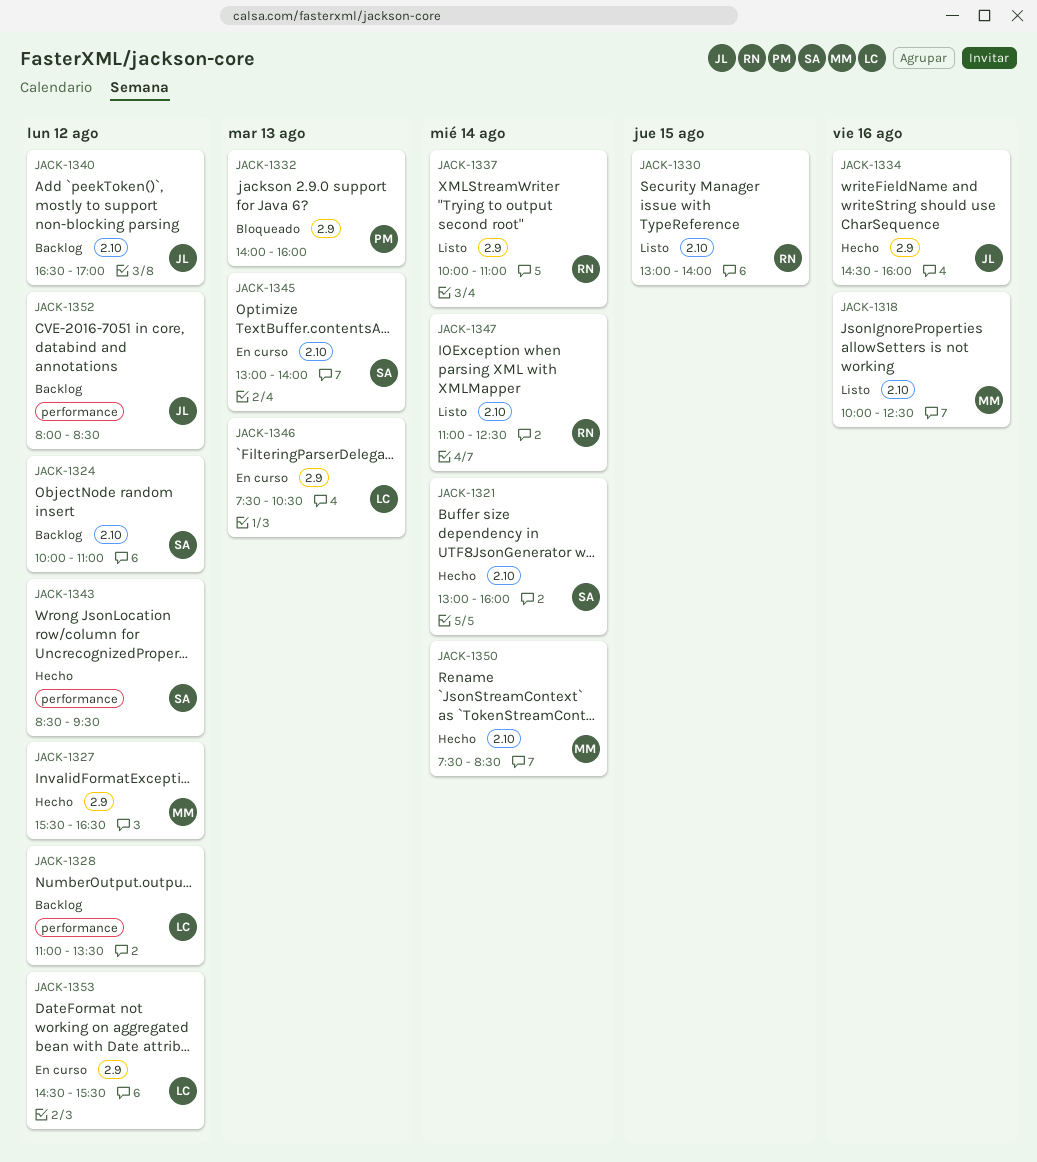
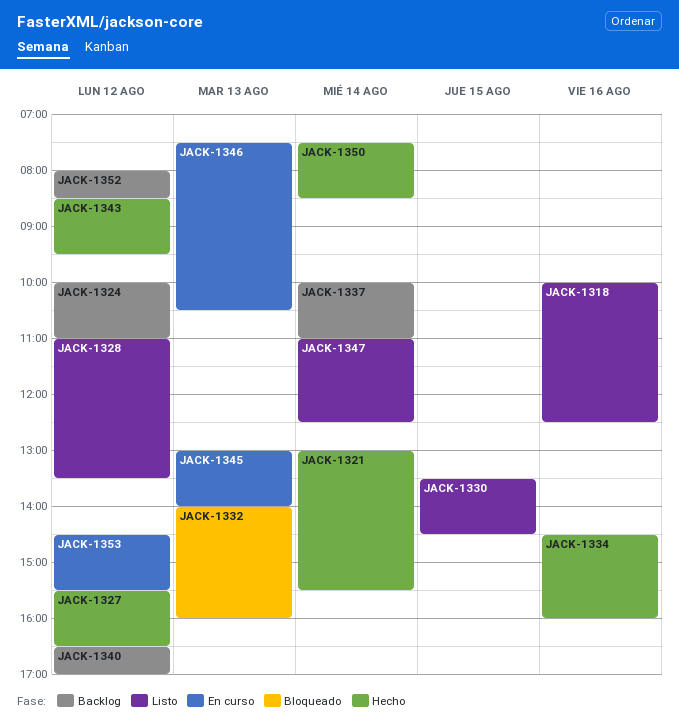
JACK-1321, ends: 16:00 -> 15:30
JACK-1328, status: Backlog -> Listo
JACK-1330, begins: 13:00 -> 13:30
JACK-1330, ends: 14:00 -> 14:30
JACK-1337, status: Listo -> Backlog

